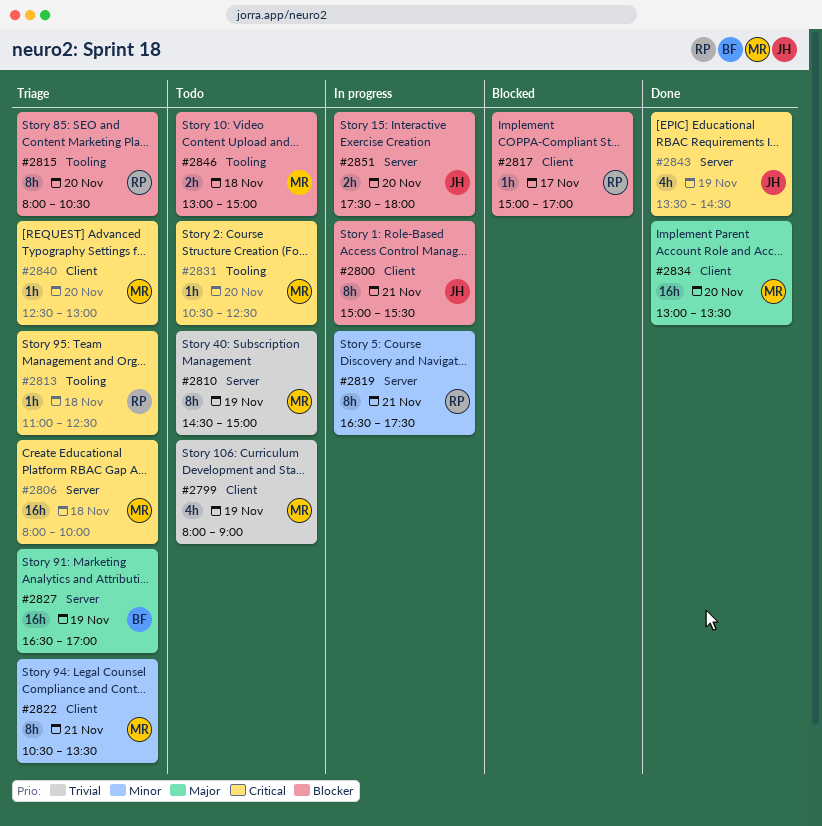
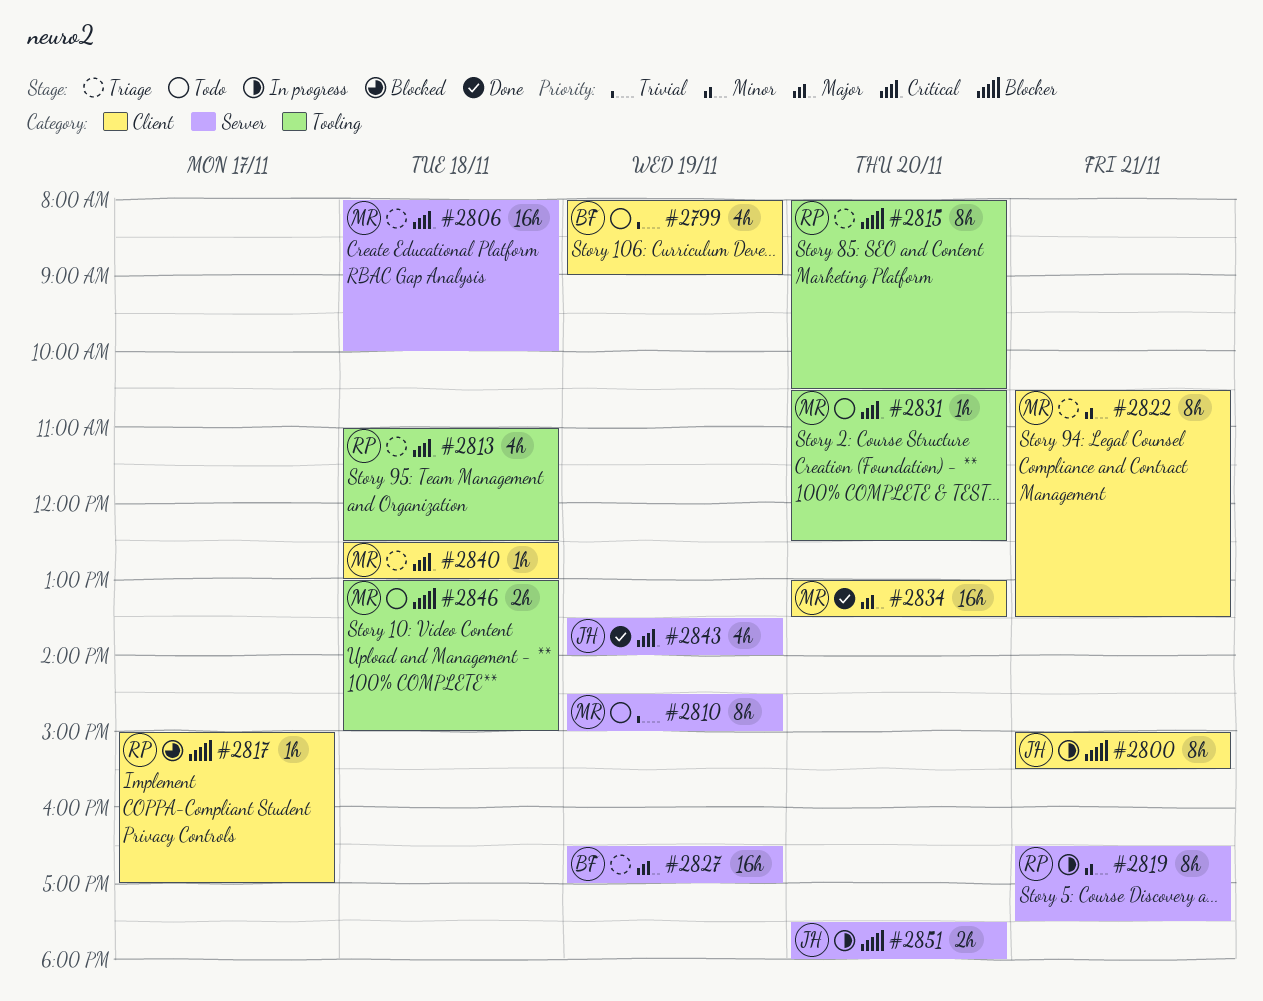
#2799, owner: MR -> BF
#2813, estimate: 1h -> 4h
#2840, day: Nov 20 -> Nov 18
#2843, ends: 14:30 -> 14:00

